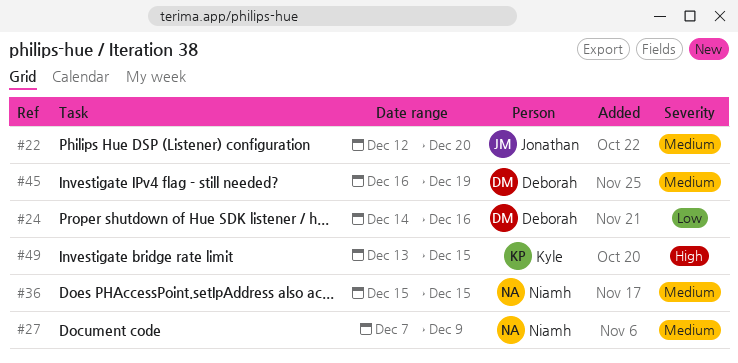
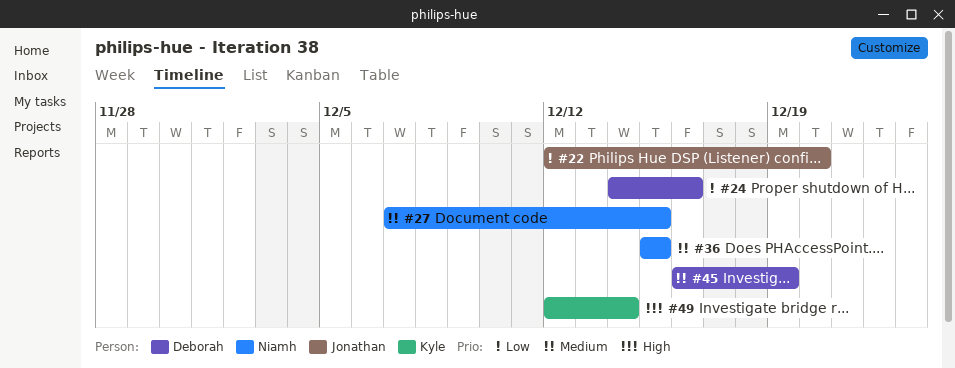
#22, priority: Medium -> Low
#27, due: Dec 9 -> Dec 15
#49, start: Dec 13 -> Dec 12
#49, due: Dec 15 -> Dec 14

